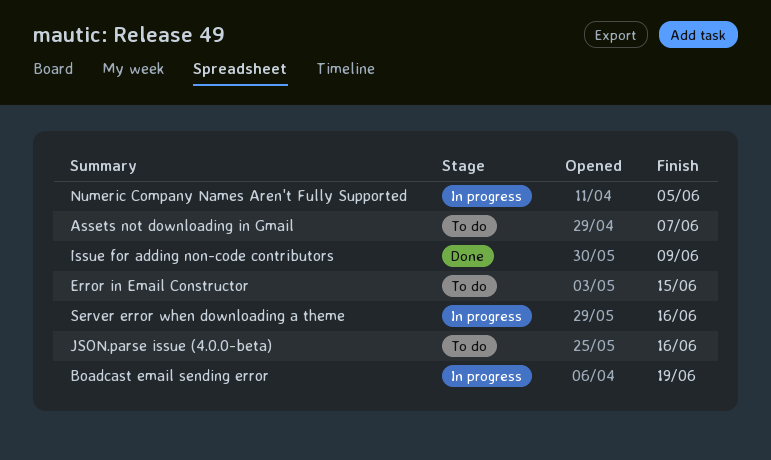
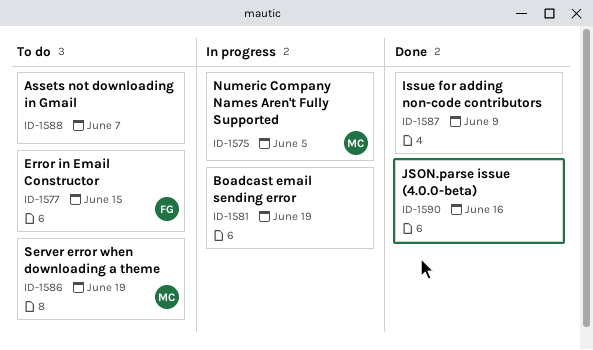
JSON.parse issue (4.0.0-beta), status: To do -> Done
Server error when downloading a theme, status: In progress -> To do
Server error when downloading a theme, due: Jun 16 -> Jun 19

